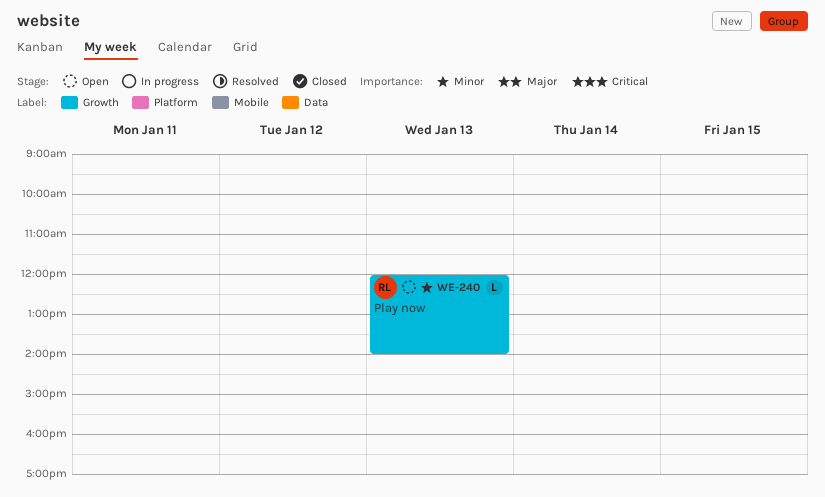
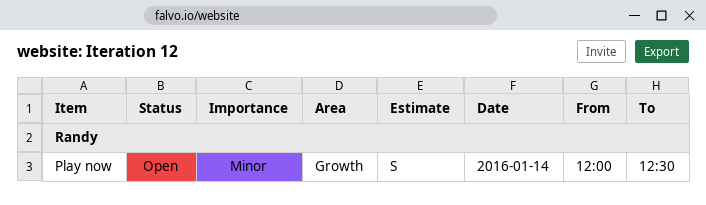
Play now, estimate: L -> S
Play now, day: Jan 13 -> Jan 14
Play now, ends: 14:00 -> 12:30

